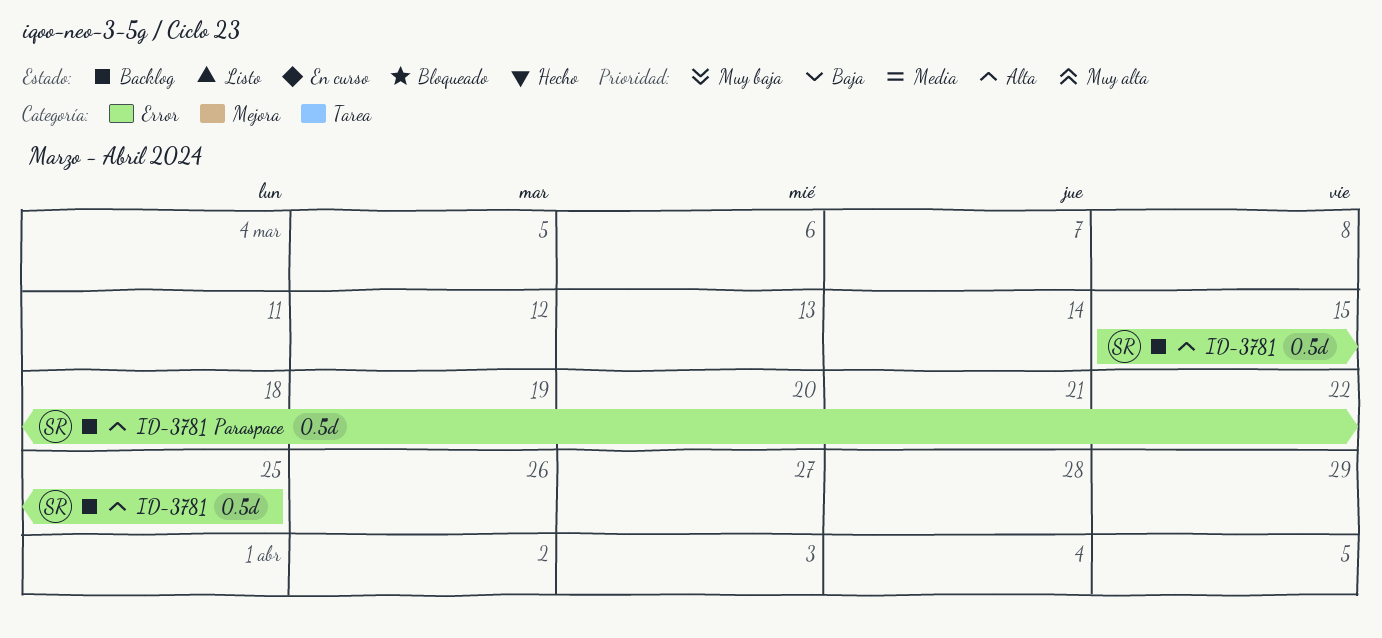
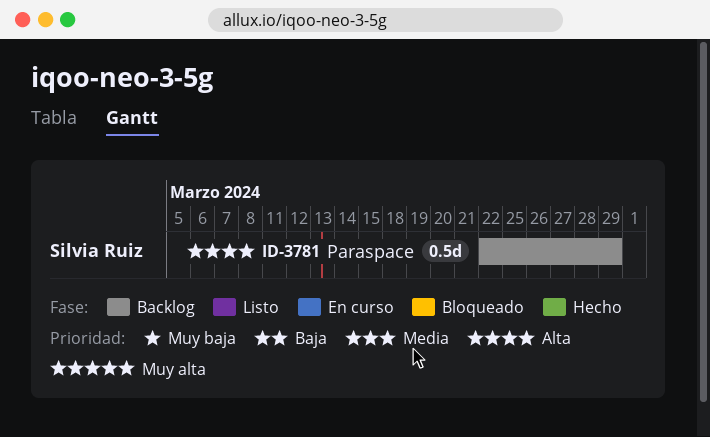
ID-3781, start: Mar 15 -> Mar 22
ID-3781, due: Mar 25 -> Mar 29

